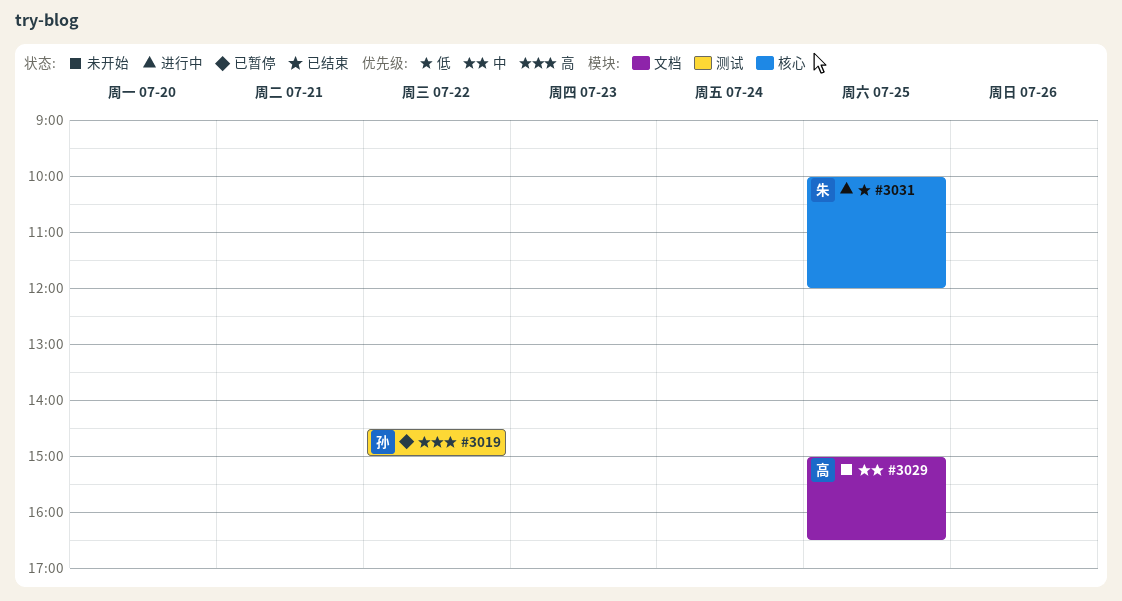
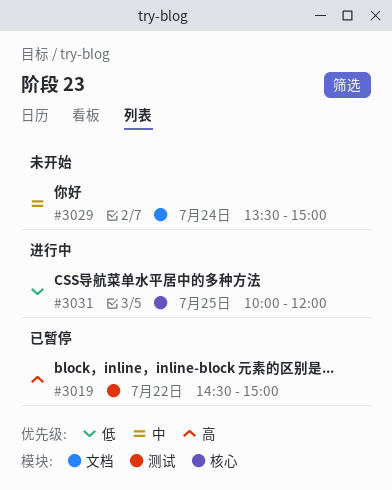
#3029, day: Jul 25 -> Jul 24
#3029, begins: 15:00 -> 13:30
#3029, ends: 16:30 -> 15:00

